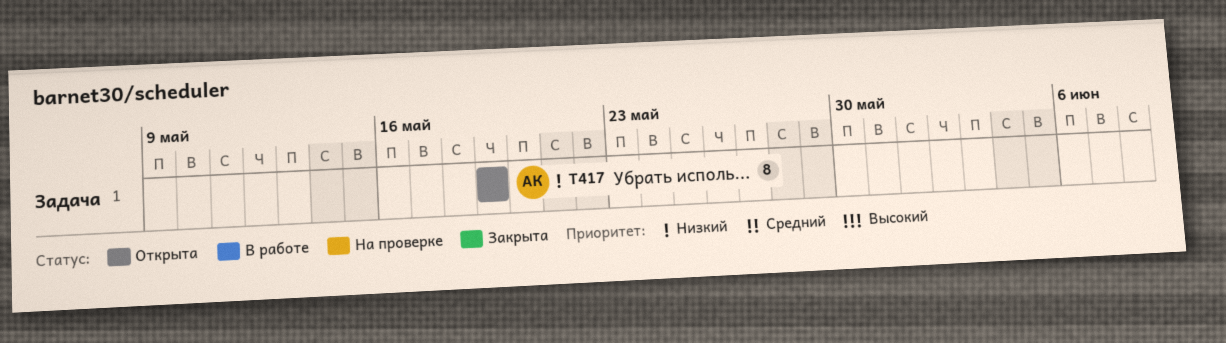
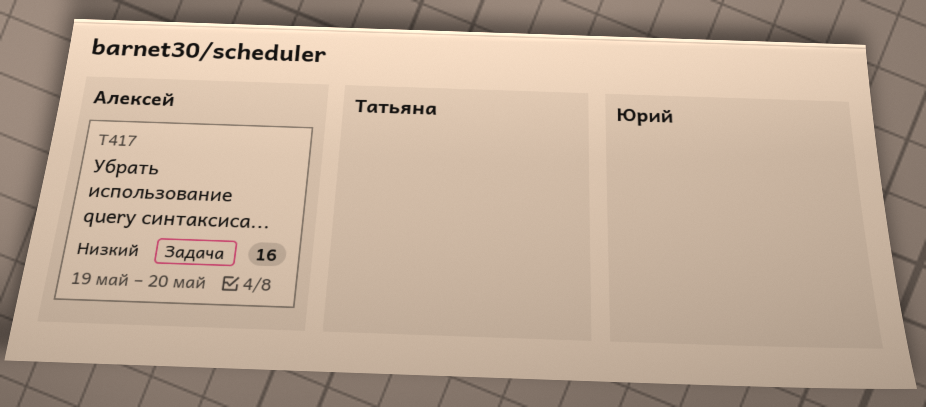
T417, estimate: 8 -> 16
T417, due: May 19 -> May 20

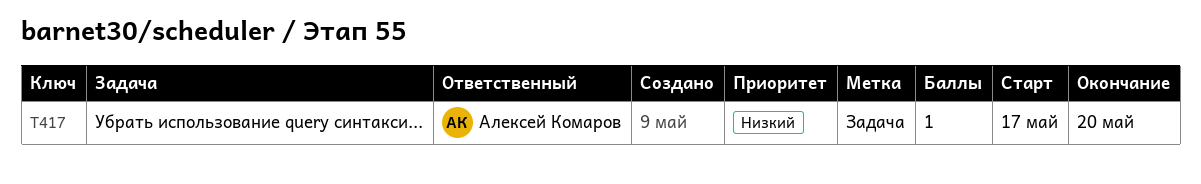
T417, estimate: 16 -> 1
T417, start: May 19 -> May 17

